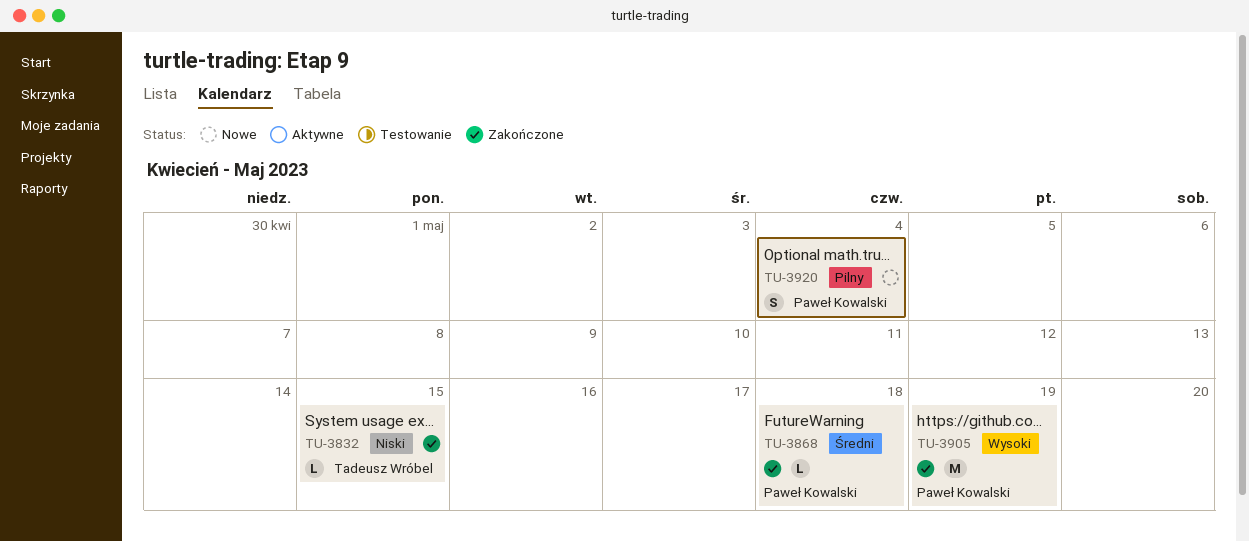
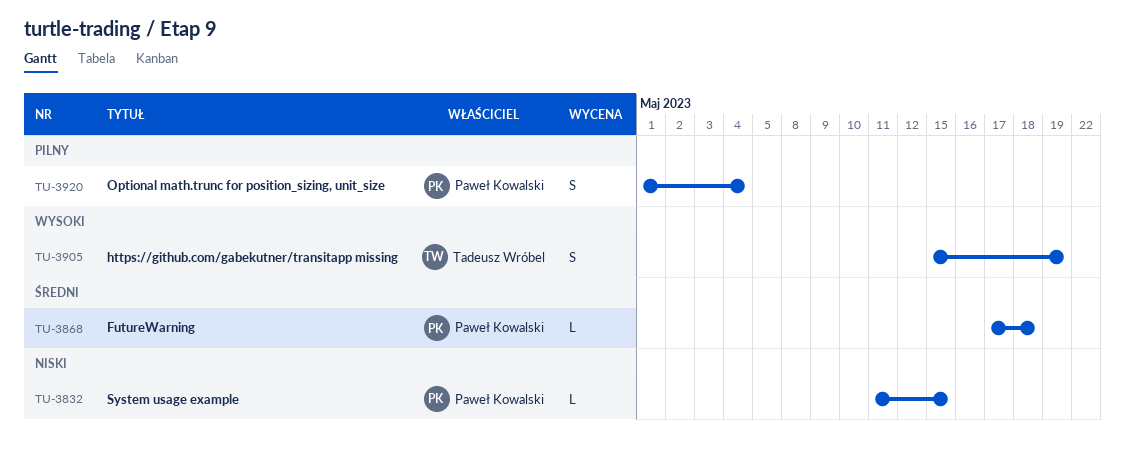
TU-3832, owner: Tadeusz Wróbel -> Paweł Kowalski
TU-3905, owner: Paweł Kowalski -> Tadeusz Wróbel
TU-3905, estimate: M -> S

